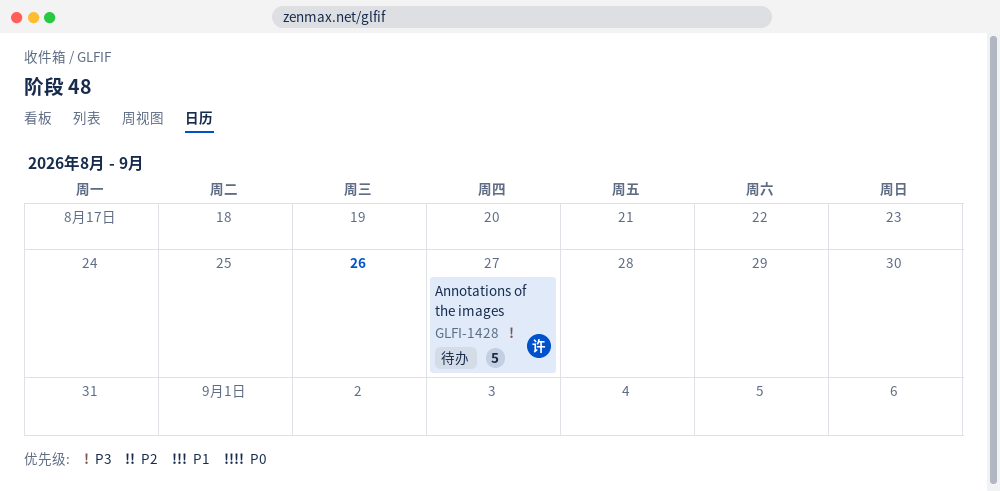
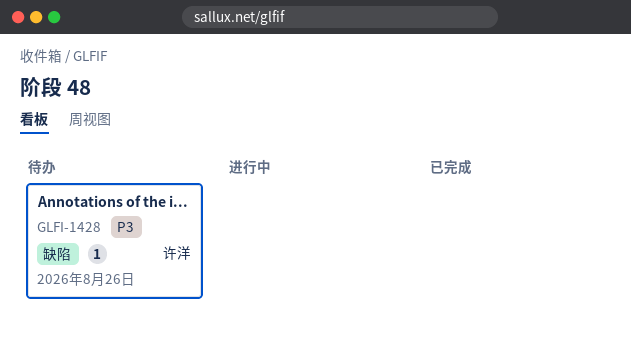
GLFI-1428, estimate: 5 -> 1
GLFI-1428, due: Aug 27 -> Aug 26

